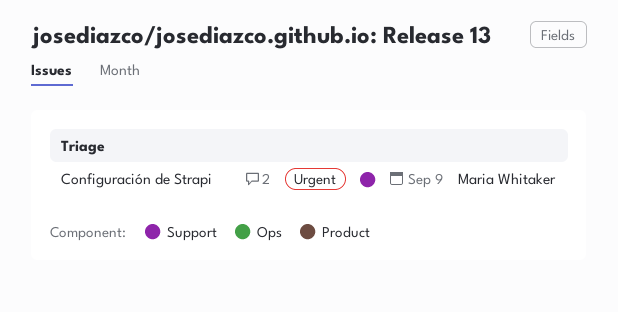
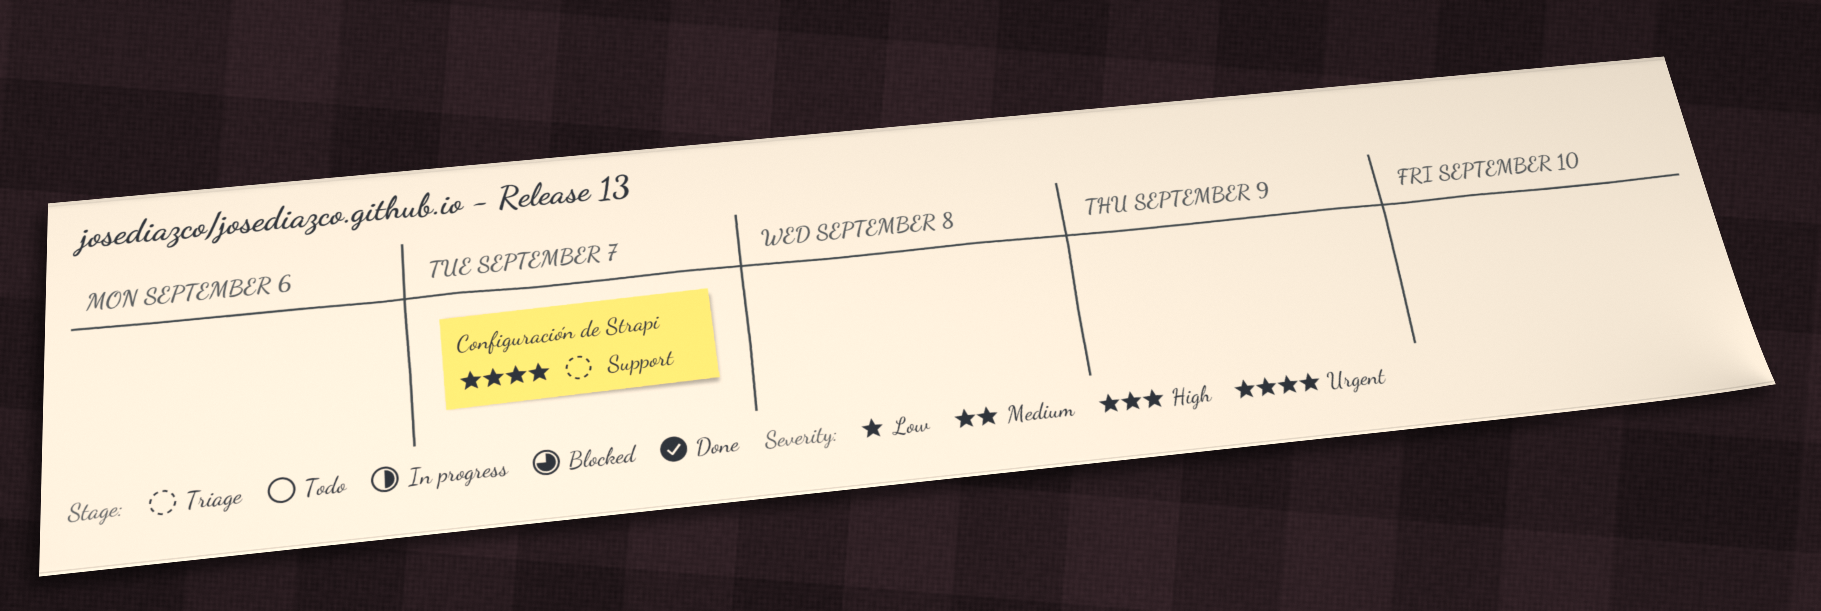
Configuración de Strapi, due: Sep 9 -> Sep 7

